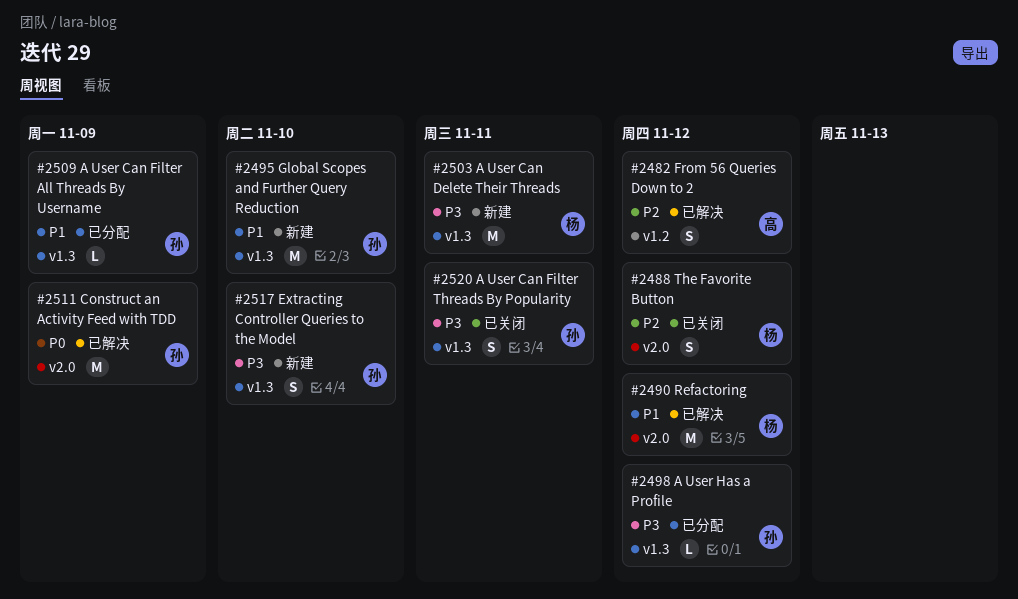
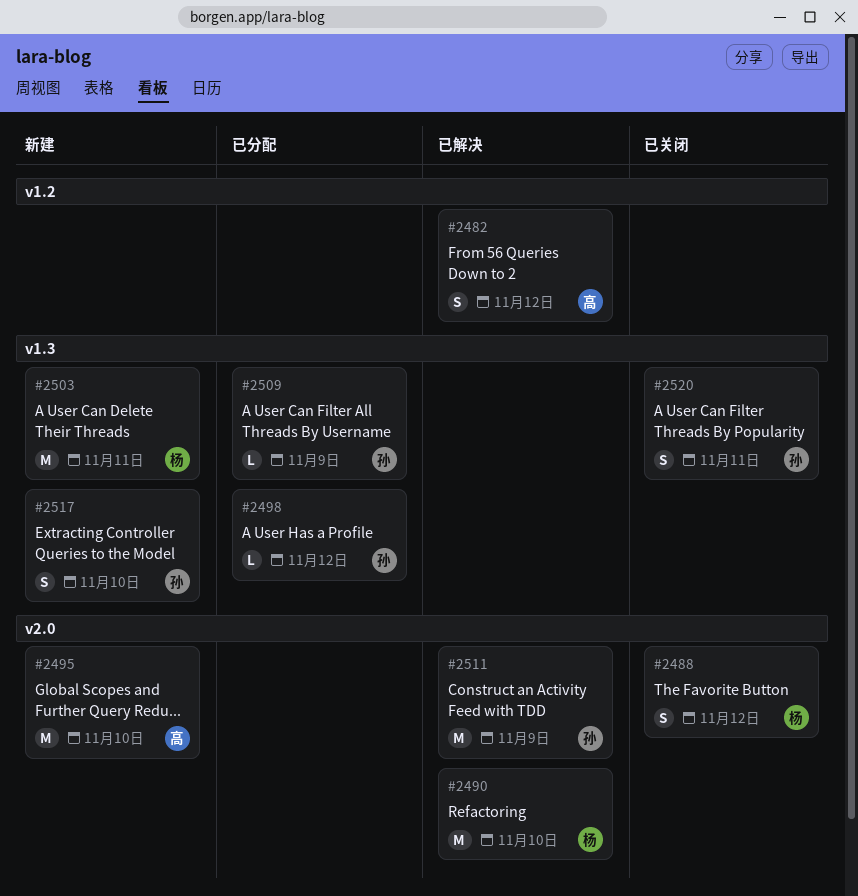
#2490, due: Nov 12 -> Nov 10
#2495, owner: 孙 -> 高
#2495, label: v1.3 -> v2.0

